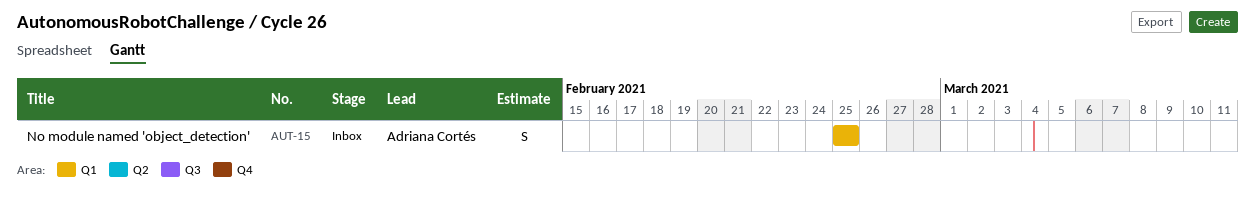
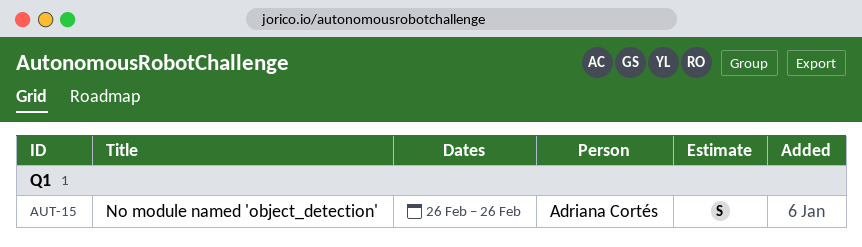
AUT-15, start: Feb 25 -> Feb 26
AUT-15, due: Feb 25 -> Feb 26

